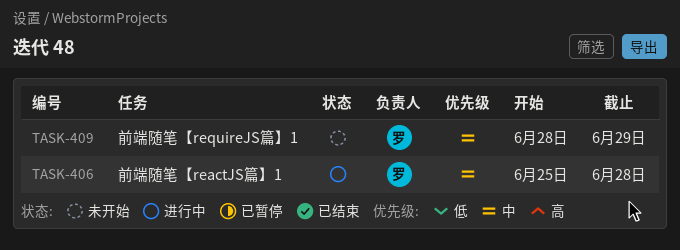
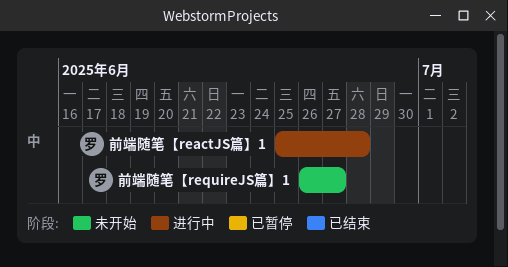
前端随笔【requireJS篇】1, start: Jun 28 -> Jun 26
前端随笔【requireJS篇】1, due: Jun 29 -> Jun 27

